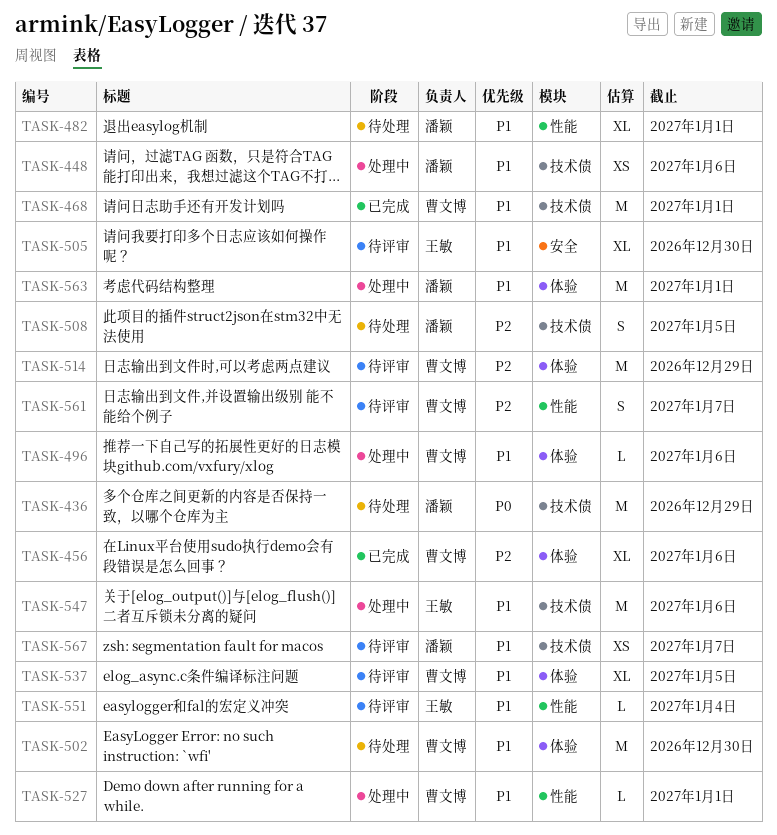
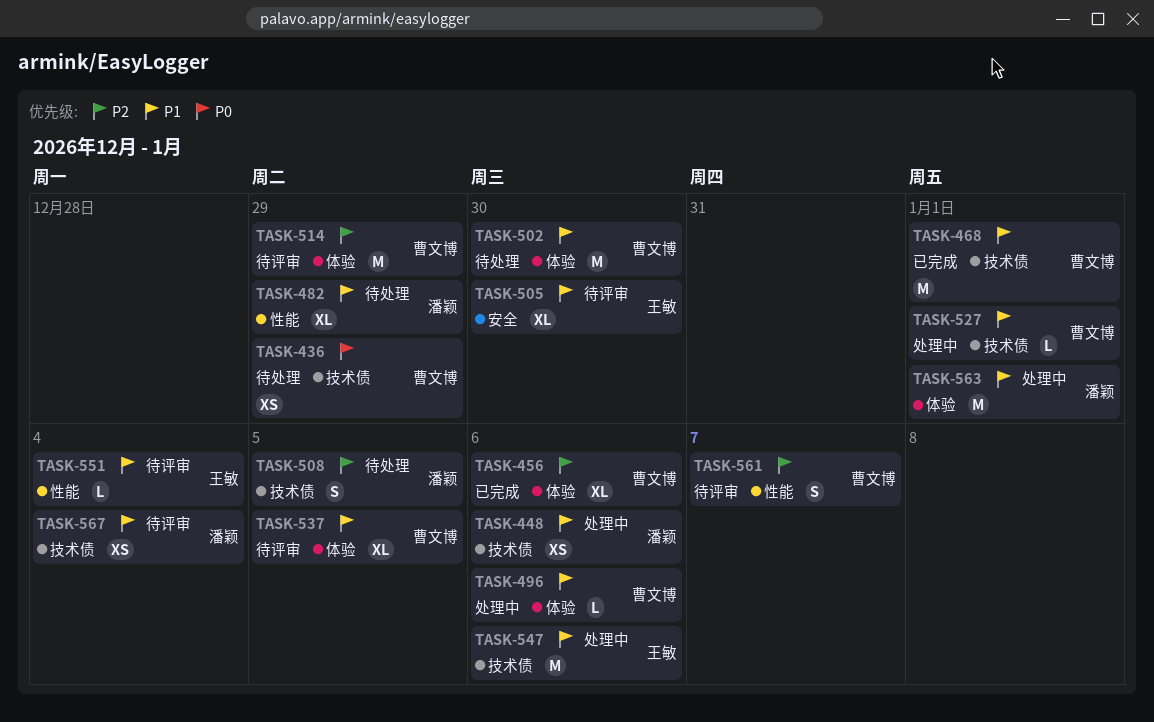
TASK-436, owner: 潘颖 -> 曹文博
TASK-436, estimate: M -> XS
TASK-482, due: Jan 1 -> Dec 29
TASK-527, label: 性能 -> 技术债
TASK-567, due: Jan 7 -> Jan 4

